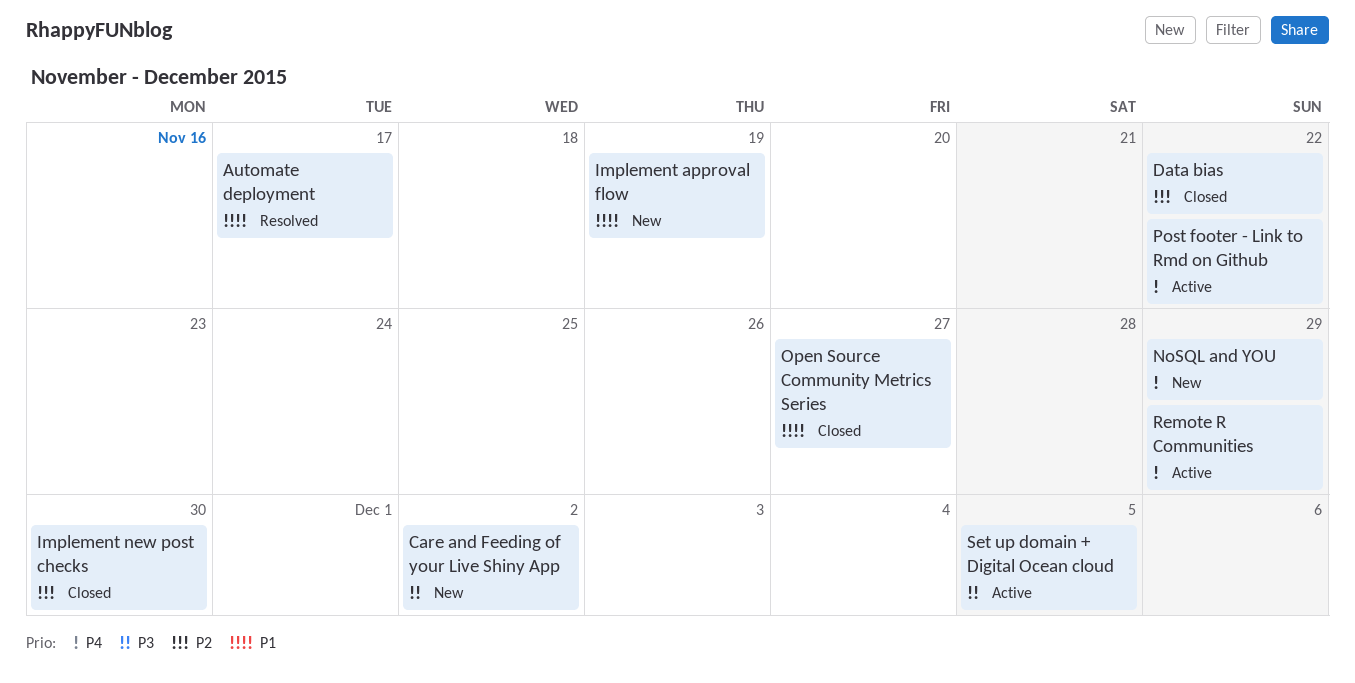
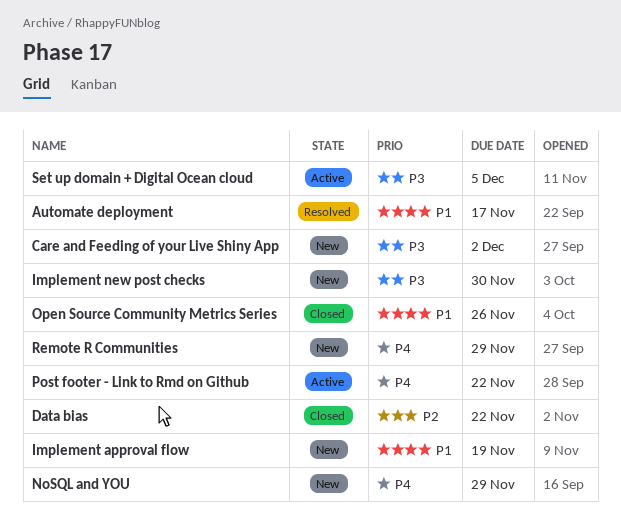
Implement new post checks, status: Closed -> New
Implement new post checks, priority: P2 -> P3
Open Source Community Metrics Series, due: Nov 27 -> Nov 26
Remote R Communities, status: Active -> New

